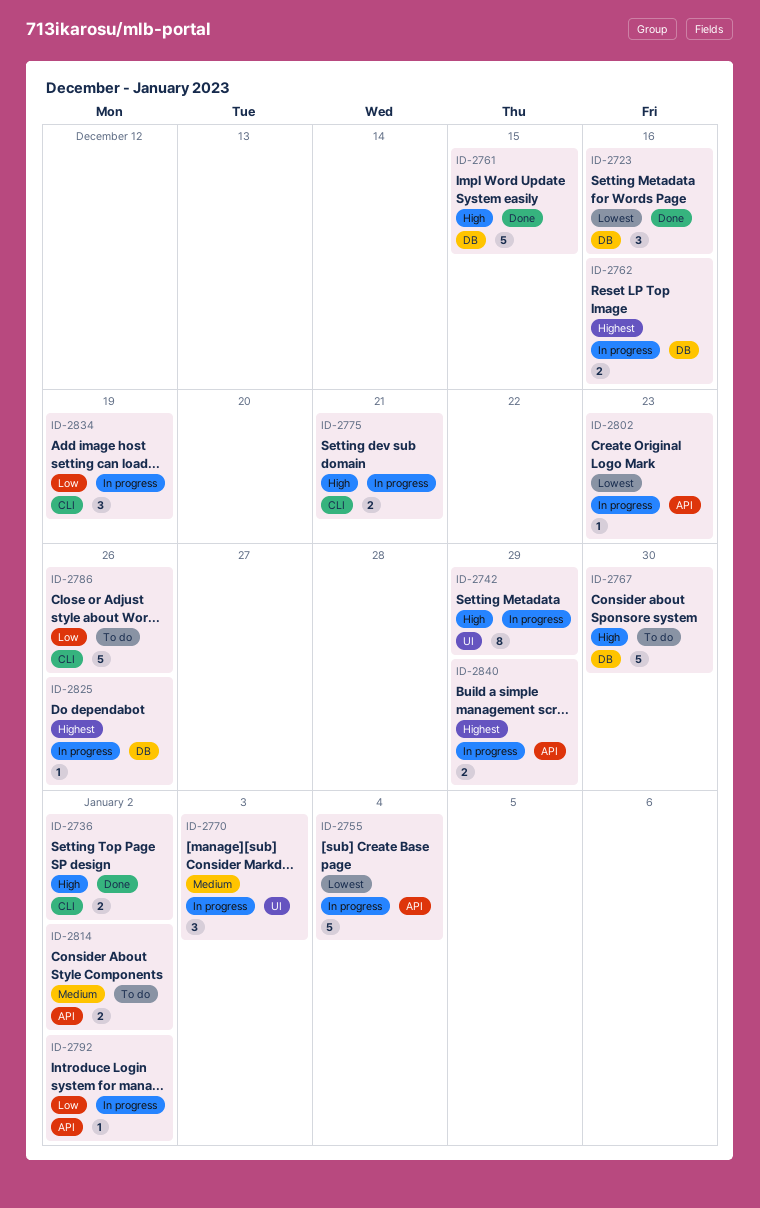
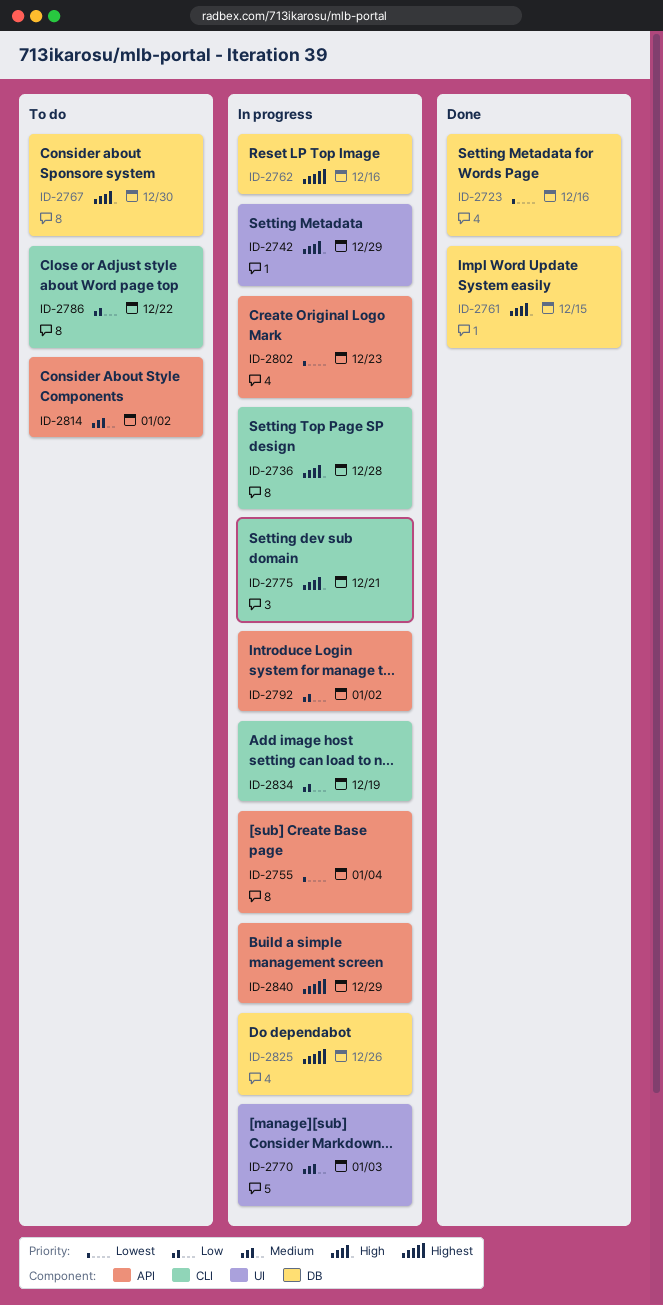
ID-2736, status: Done -> In progress
ID-2736, due: Jan 2 -> Dec 28
ID-2786, due: Dec 26 -> Dec 22

